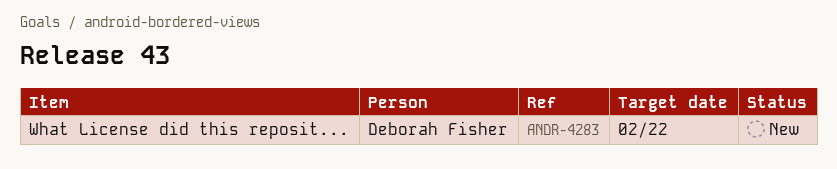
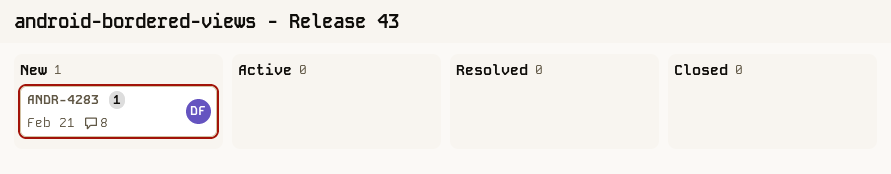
ANDR-4283, due: Feb 22 -> Feb 21

